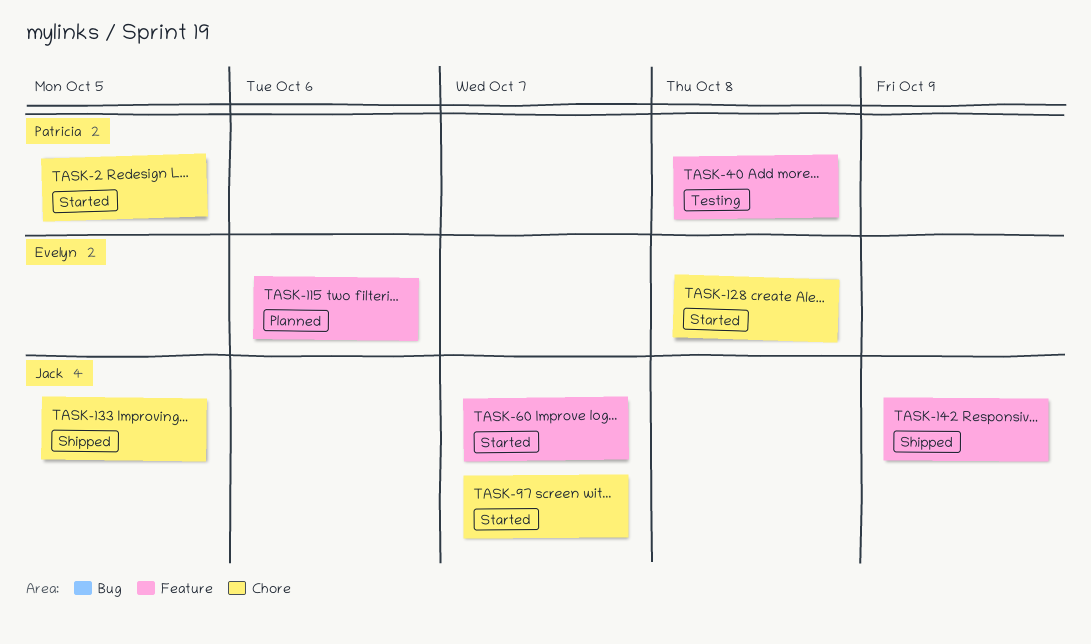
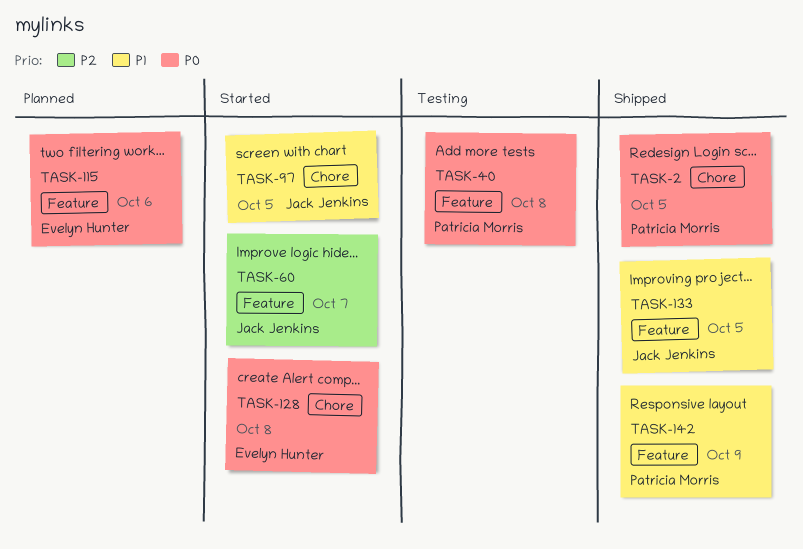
TASK-2, status: Started -> Shipped
TASK-97, due: Oct 7 -> Oct 5
TASK-133, label: Chore -> Feature
TASK-142, owner: Jack Jenkins -> Patricia Morris

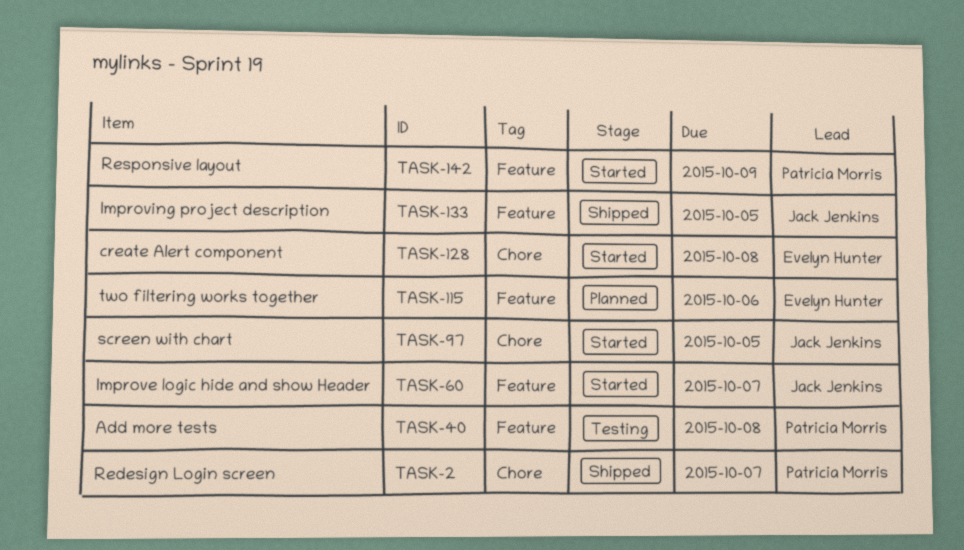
TASK-2, due: Oct 5 -> Oct 7
TASK-142, status: Shipped -> Started

